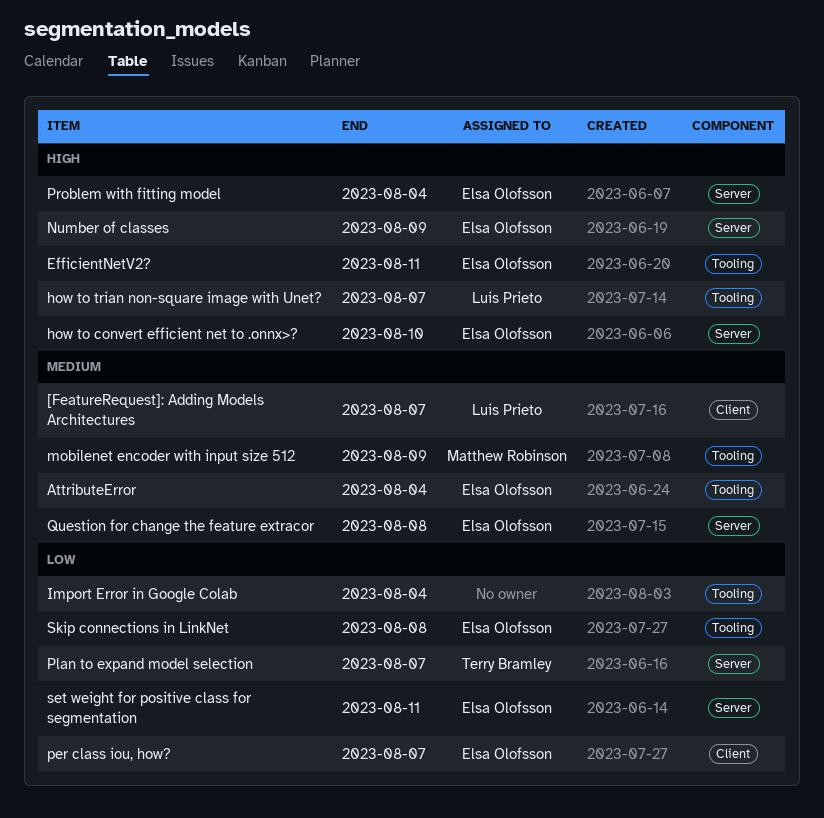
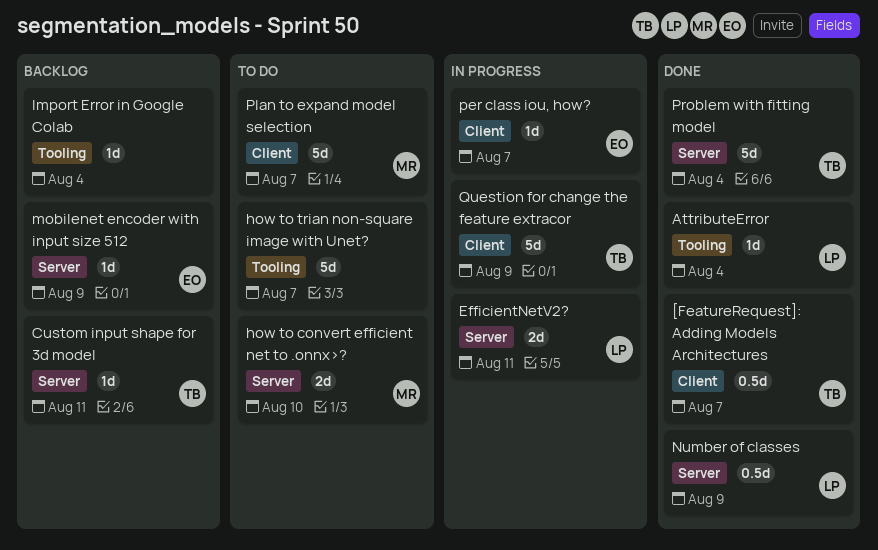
[FeatureRequest]: Adding Models Architectures, owner: Luis Prieto -> Terry Bramley
AttributeError, owner: Elsa Olofsson -> Luis Prieto
Custom input shape for 3d model: none -> present
EfficientNetV2?, owner: Elsa Olofsson -> Luis Prieto
EfficientNetV2?, label: Tooling -> Server
how to convert efficient net to .onnx>?, owner: Elsa Olofsson -> Matthew Robinson
how to trian non-square image with Unet?, owner: Luis Prieto -> none
mobilenet encoder with input size 512, owner: Matthew Robinson -> Elsa Olofsson
mobilenet encoder with input size 512, label: Tooling -> Server
Number of classes, owner: Elsa Olofsson -> Luis Prieto
Plan to expand model selection, owner: Terry Bramley -> Matthew Robinson
Plan to expand model selection, label: Server -> Client
Problem with fitting model, owner: Elsa Olofsson -> Terry Bramley
Question for change the feature extracor, owner: Elsa Olofsson -> Terry Bramley
Question for change the feature extracor, label: Server -> Client
Question for change the feature extracor, due: Aug 8 -> Aug 9
set weight for positive class for segmentation: present -> none
Skip connections in LinkNet: present -> none

